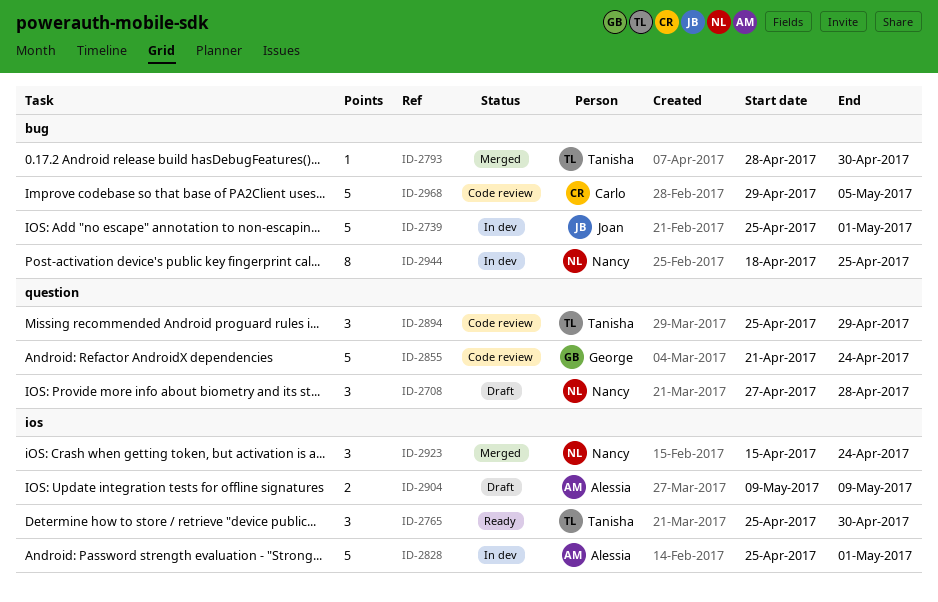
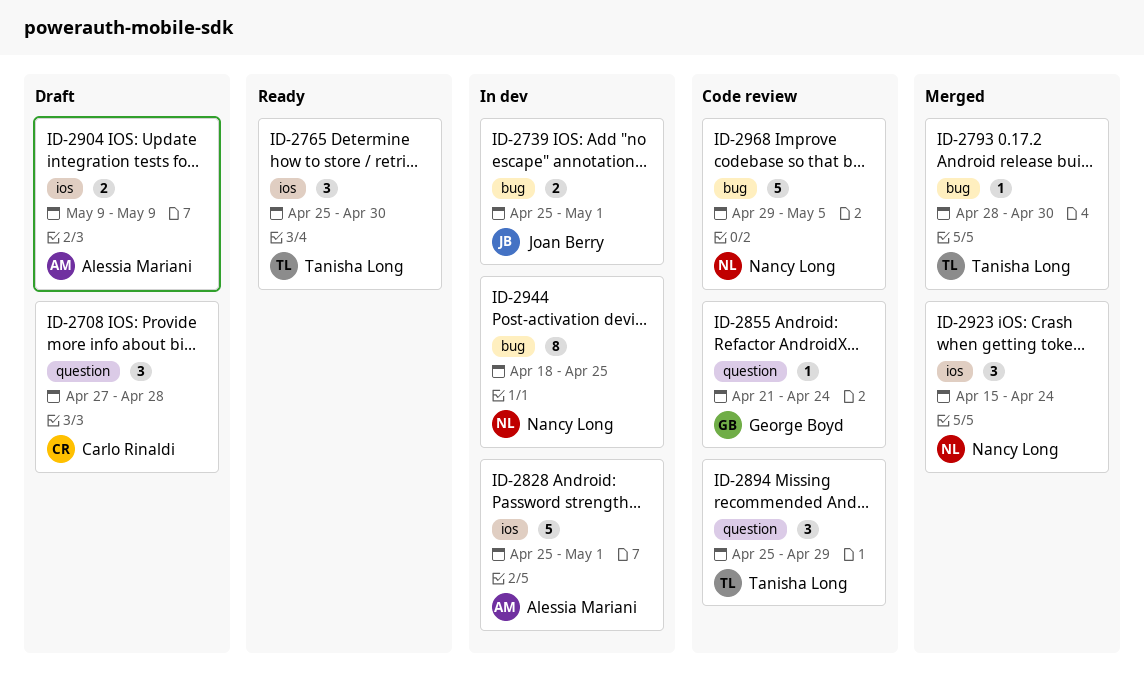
ID-2708, owner: Nancy Long -> Carlo Rinaldi
ID-2739, estimate: 5 -> 2
ID-2855, estimate: 5 -> 1
ID-2968, owner: Carlo Rinaldi -> Nancy Long

